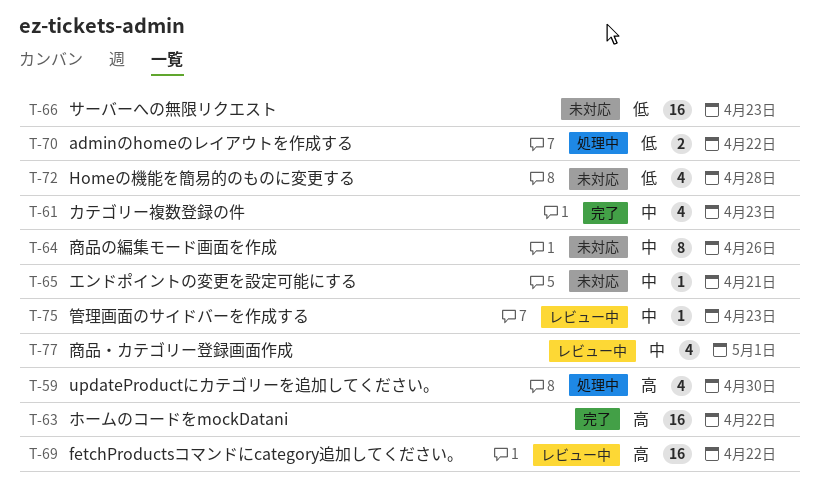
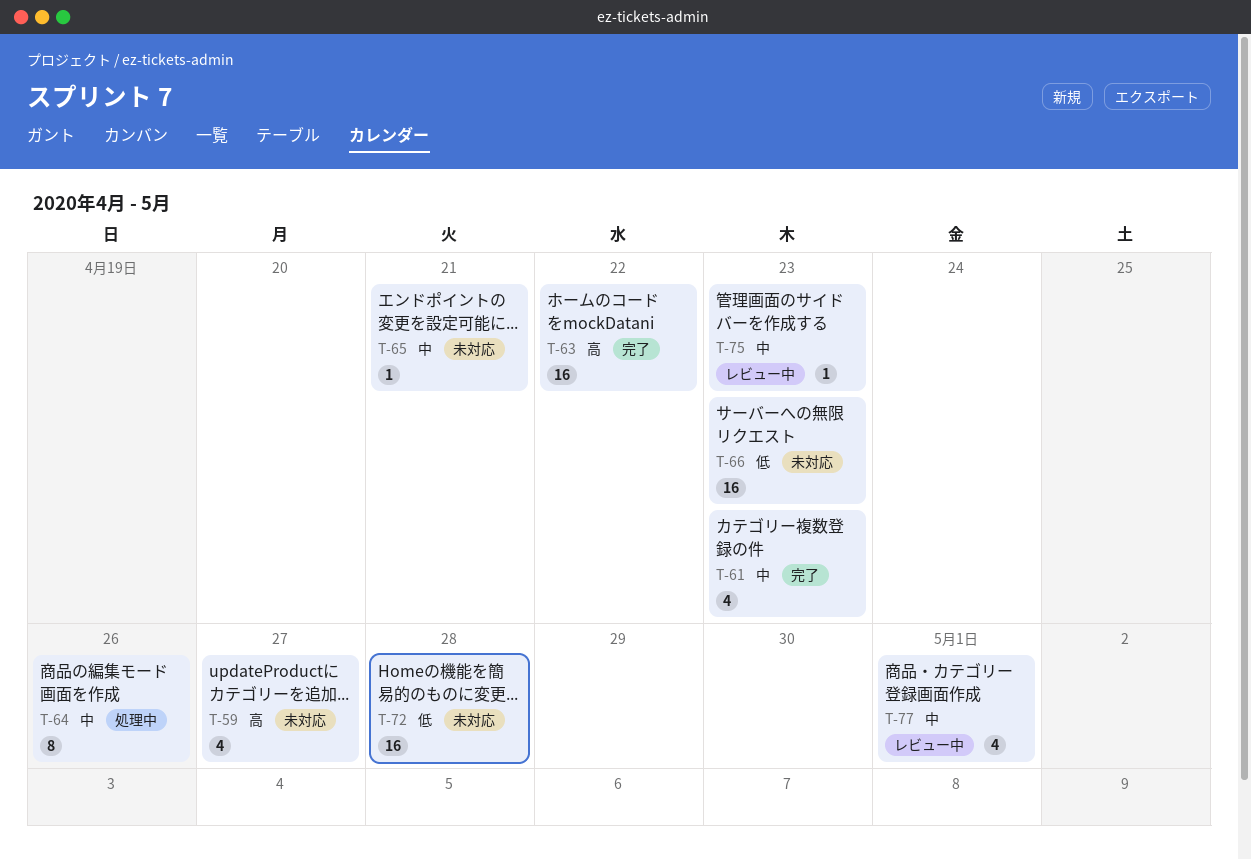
T-59, status: 処理中 -> 未対応
T-59, due: Apr 30 -> Apr 27
T-64, status: 未対応 -> 処理中
T-69: present -> none
T-70: present -> none
T-72, estimate: 4 -> 16

